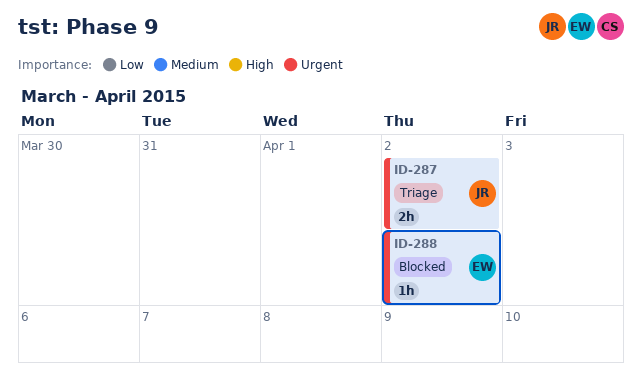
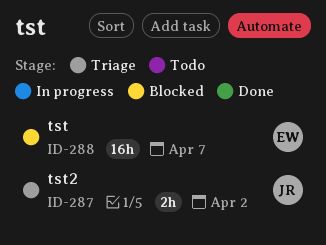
ID-288, estimate: 1h -> 16h
ID-288, due: Apr 2 -> Apr 7

